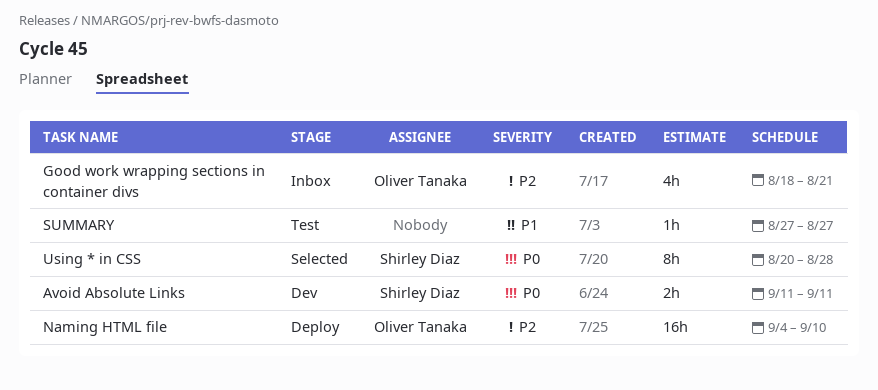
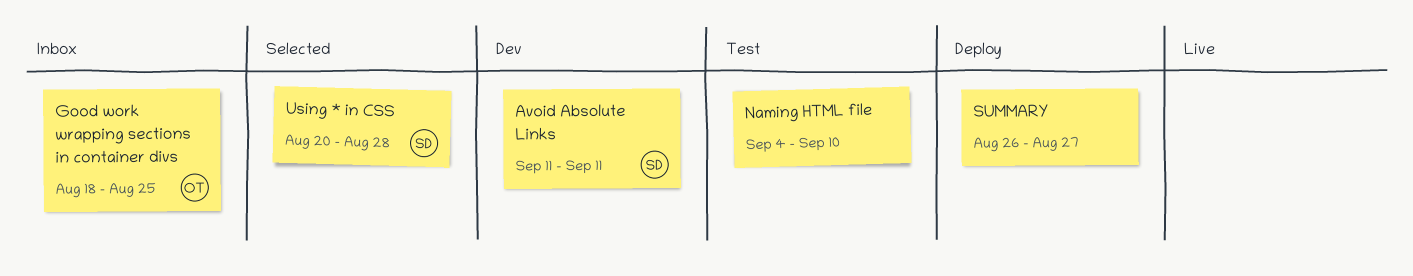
Good work wrapping sections in container divs, due: Aug 21 -> Aug 25
Naming HTML file, status: Deploy -> Test
Naming HTML file, owner: Oliver Tanaka -> none
SUMMARY, status: Test -> Deploy
SUMMARY, start: Aug 27 -> Aug 26

